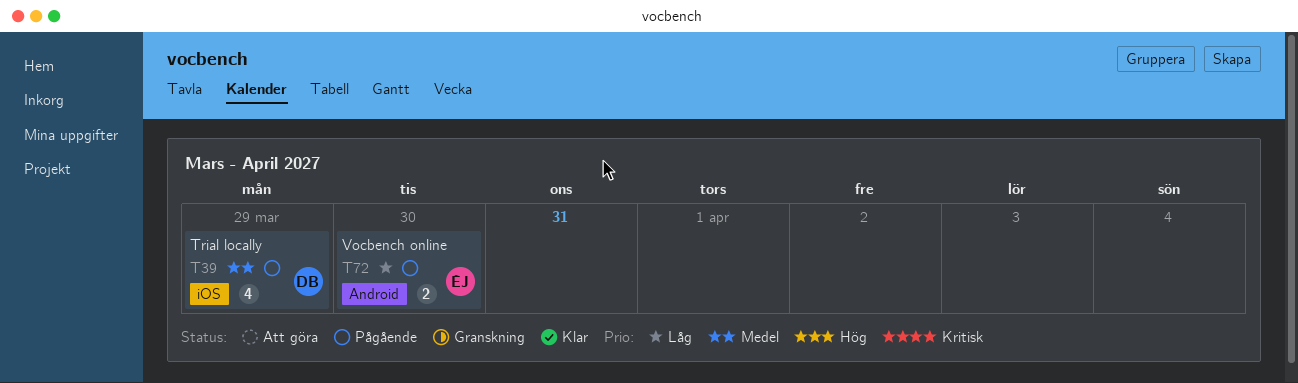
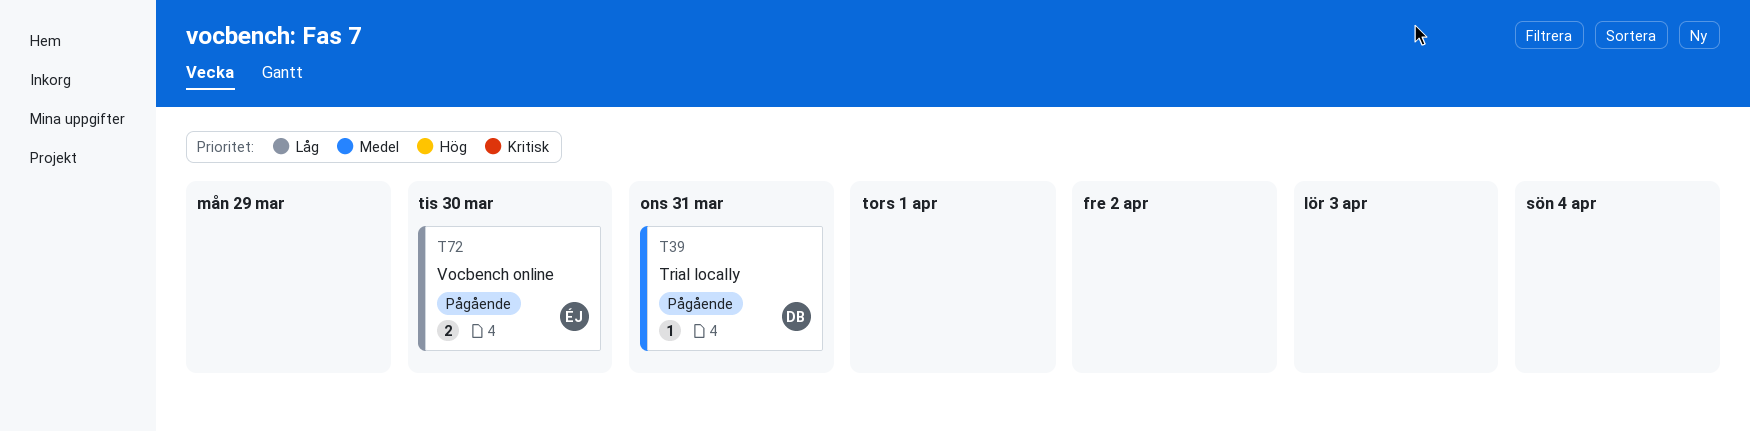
T39, estimate: 4 -> 1
T39, due: Mar 29 -> Mar 31

